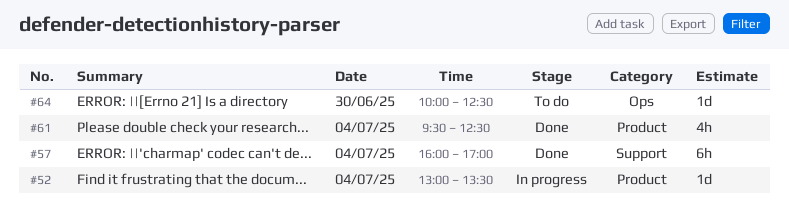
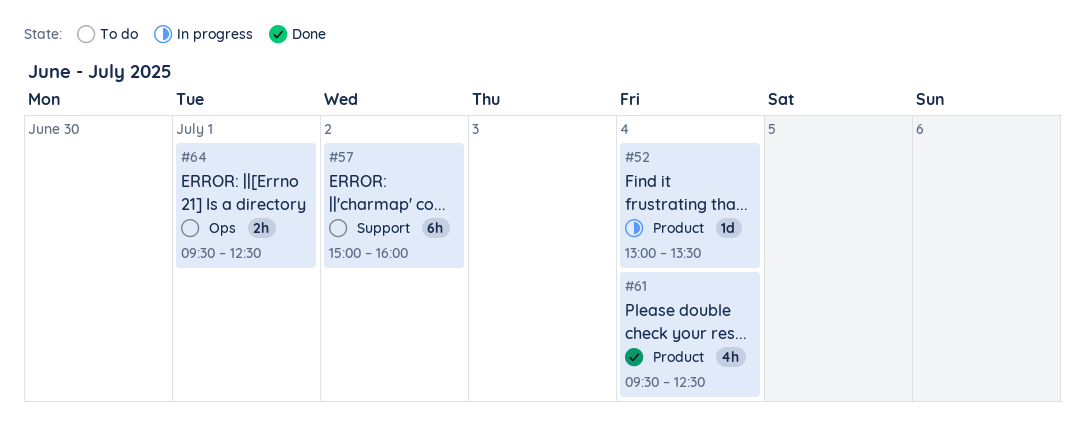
#57, status: Done -> To do
#57, day: Jul 4 -> Jul 2
#57, begins: 16:00 -> 15:00
#57, ends: 17:00 -> 16:00
#64, estimate: 1d -> 2h
#64, day: Jun 30 -> Jul 1
#64, begins: 10:00 -> 09:30

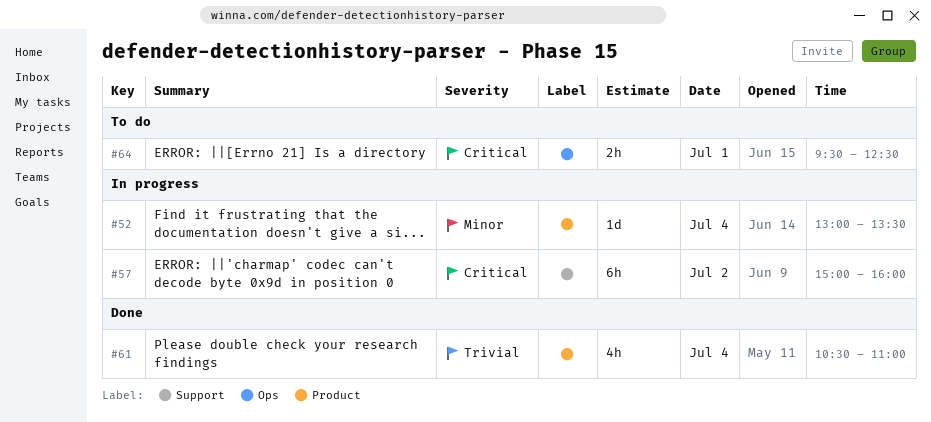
#57, status: To do -> In progress
#61, begins: 09:30 -> 10:30
#61, ends: 12:30 -> 11:00

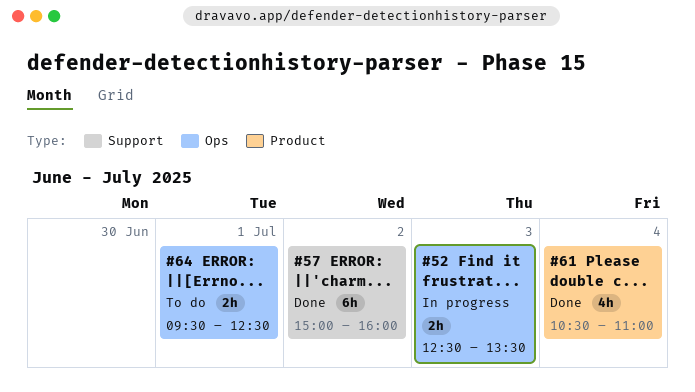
#52, label: Product -> Ops
#52, estimate: 1d -> 2h
#52, day: Jul 4 -> Jul 3
#52, begins: 13:00 -> 12:30
#57, status: In progress -> Done

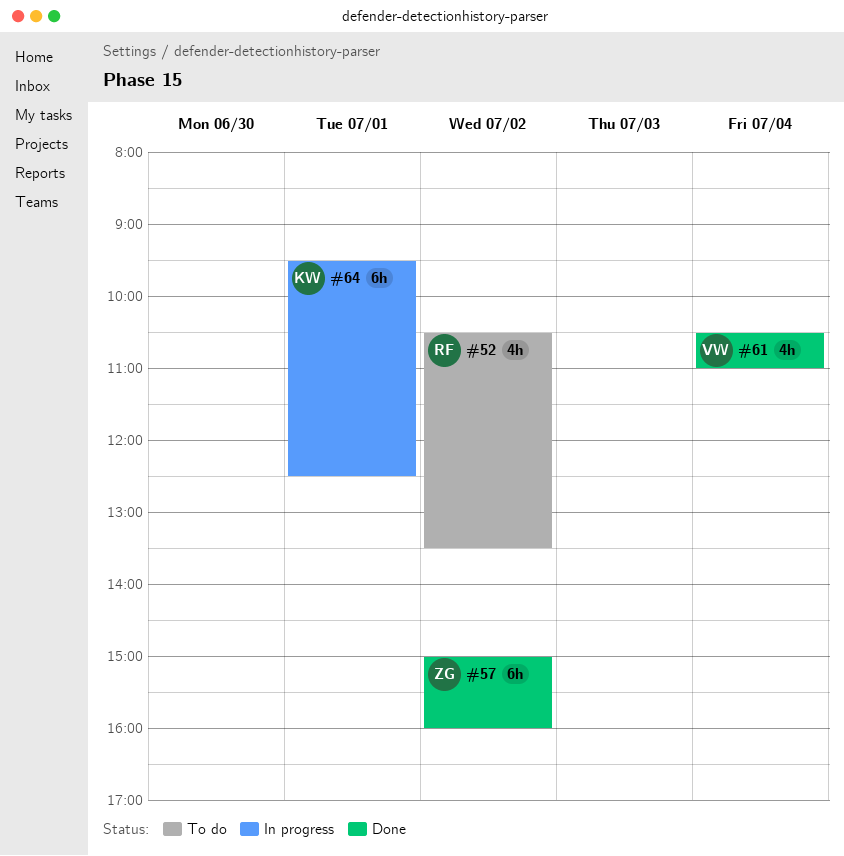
#52, status: In progress -> To do
#52, estimate: 2h -> 4h
#52, day: Jul 3 -> Jul 2
#52, begins: 12:30 -> 10:30
#64, status: To do -> In progress
#64, estimate: 2h -> 6h

